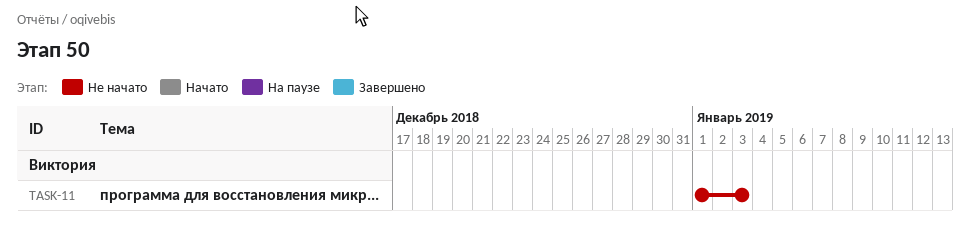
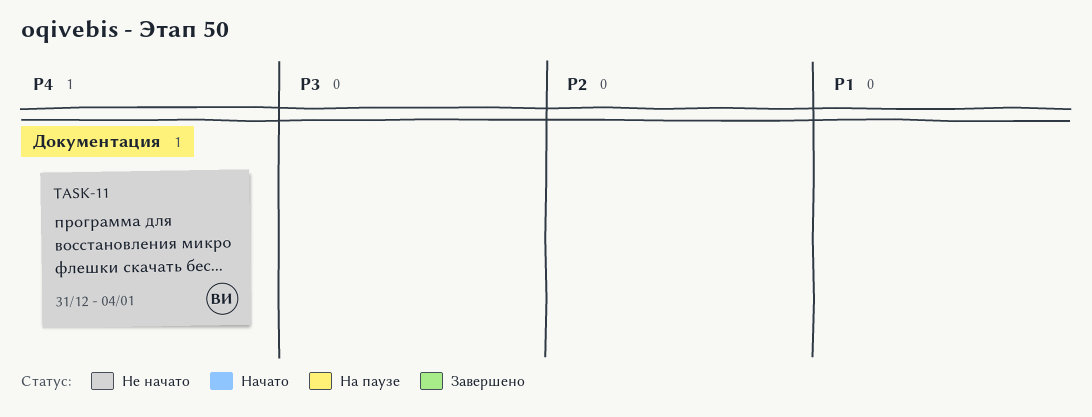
TASK-11, start: Jan 1 -> Dec 31
TASK-11, due: Jan 3 -> Jan 4

